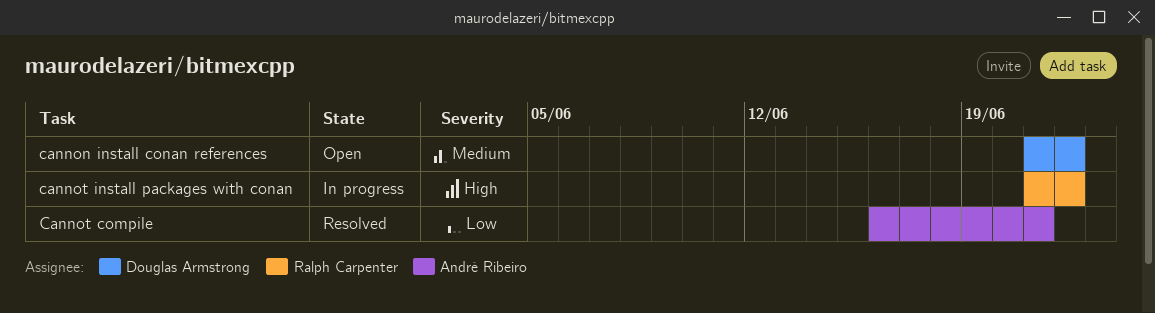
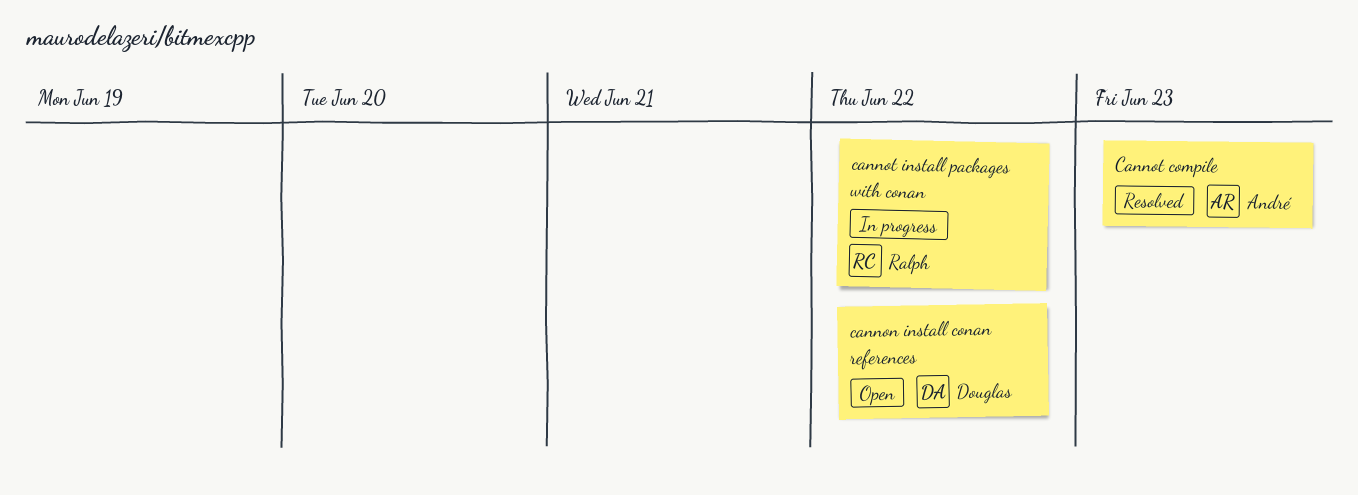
Cannot compile, due: Jun 21 -> Jun 23

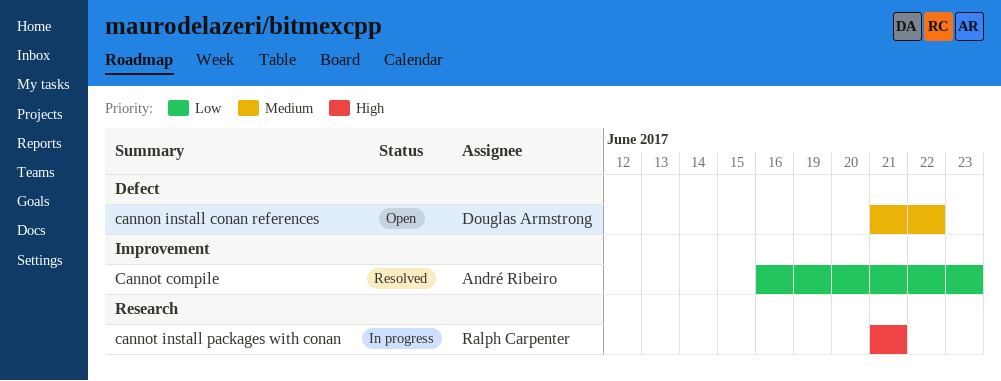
cannot install packages with conan, due: Jun 22 -> Jun 21

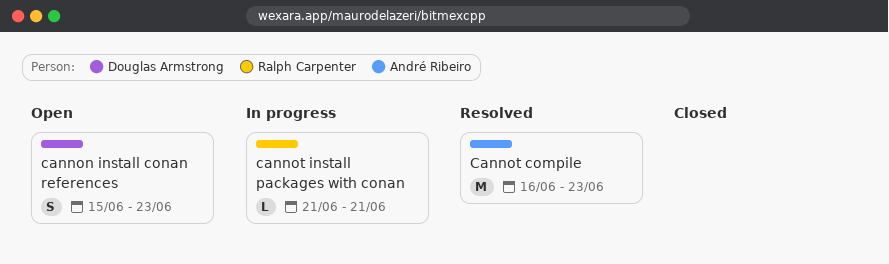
cannon install conan references, start: Jun 21 -> Jun 15
cannon install conan references, due: Jun 22 -> Jun 23

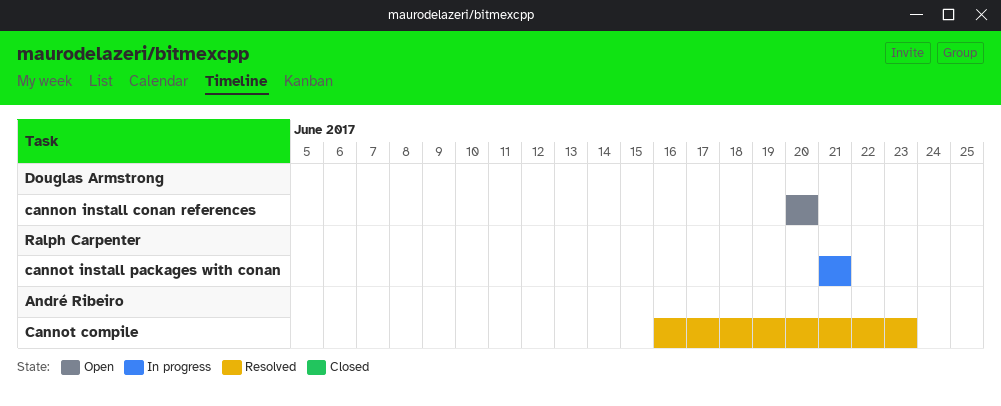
cannon install conan references, start: Jun 15 -> Jun 20
cannon install conan references, due: Jun 23 -> Jun 20

